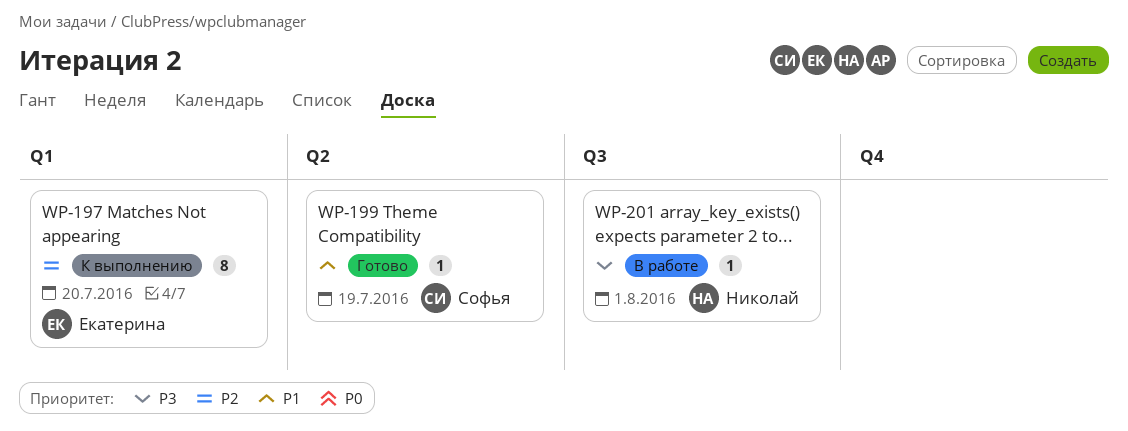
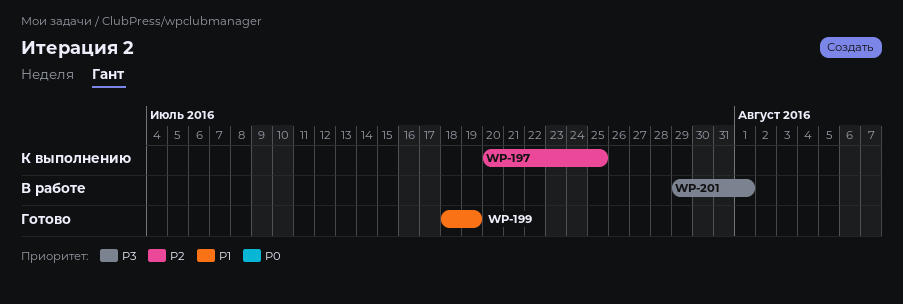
WP-197, due: Jul 20 -> Jul 25

